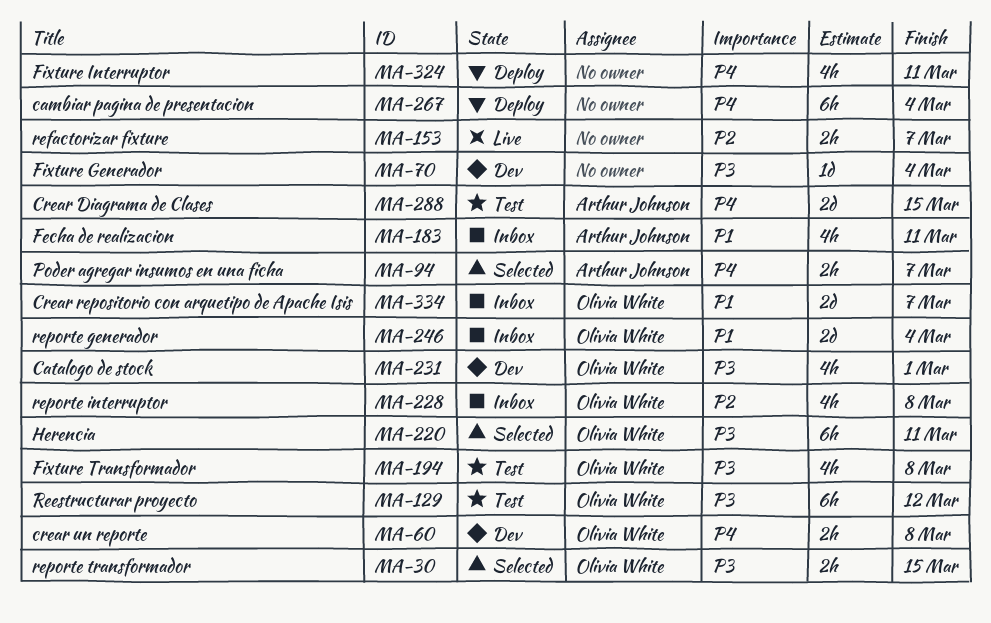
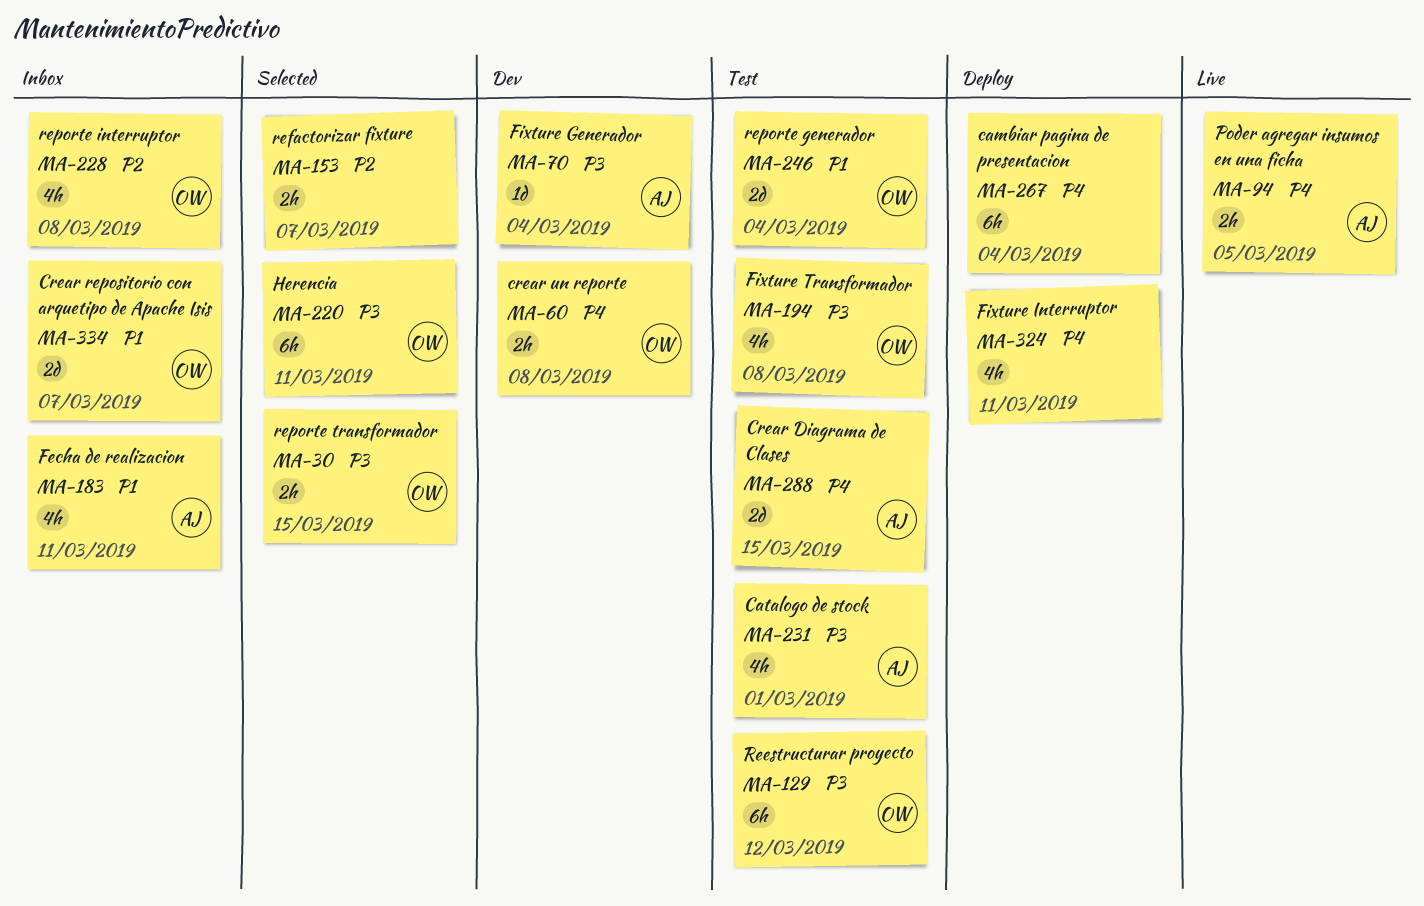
MA-70, owner: none -> Arthur Johnson
MA-94, status: Selected -> Live
MA-94, due: Mar 7 -> Mar 5
MA-153, status: Live -> Selected
MA-231, status: Dev -> Test
MA-231, owner: Olivia White -> Arthur Johnson
MA-246, status: Inbox -> Test

